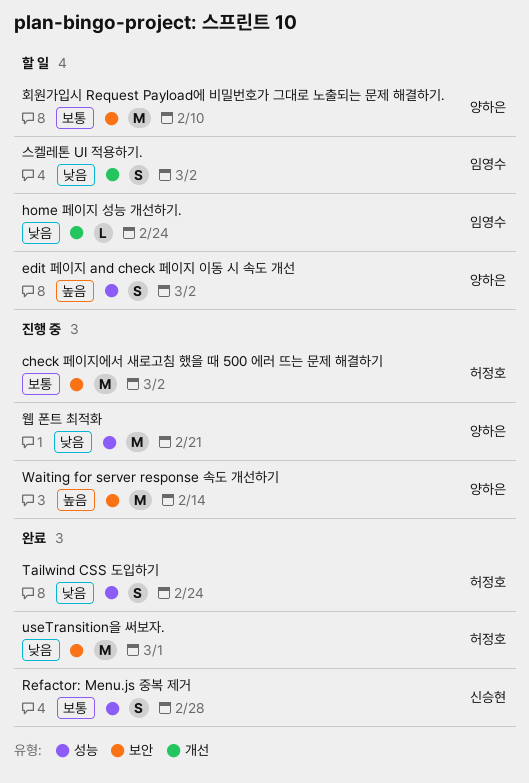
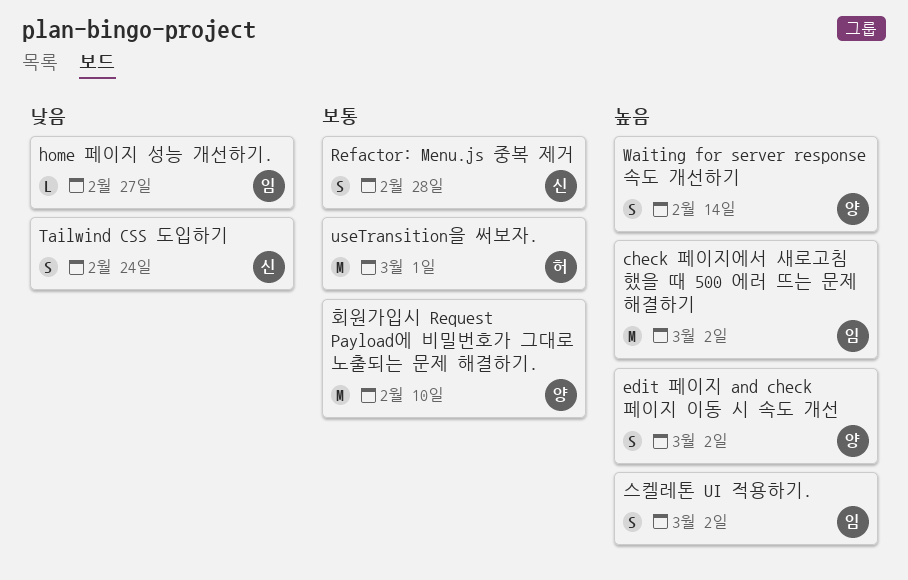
check 페이지에서 새로고침 했을 때 500 에러 뜨는 문제 해결하기, owner: 허정호 -> 임영수
check 페이지에서 새로고침 했을 때 500 에러 뜨는 문제 해결하기, priority: 보통 -> 높음
home 페이지 성능 개선하기., due: Feb 24 -> Feb 27
Tailwind CSS 도입하기, owner: 허정호 -> 신승현
useTransition을 써보자., priority: 낮음 -> 보통
Waiting for server response 속도 개선하기, estimate: M -> S
스켈레톤 UI 적용하기., priority: 낮음 -> 높음
웹 폰트 최적화: present -> none

